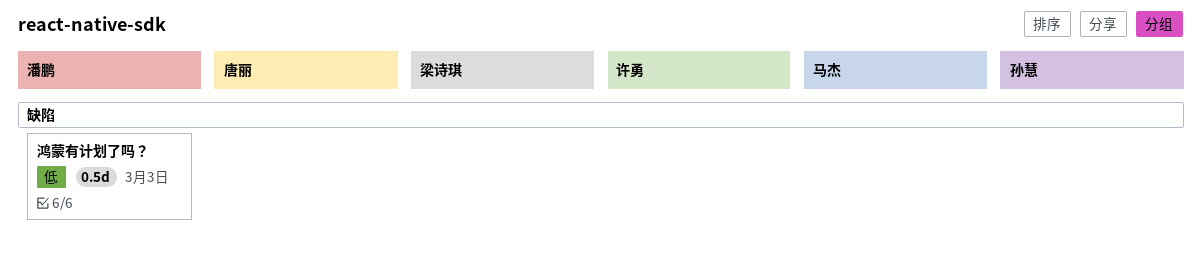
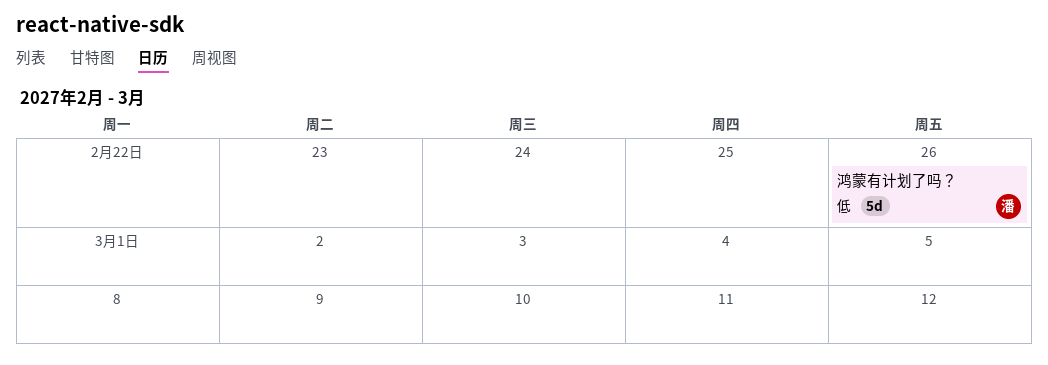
鸿蒙有计划了吗？, estimate: 0.5d -> 5d
鸿蒙有计划了吗？, due: Mar 3 -> Feb 26

